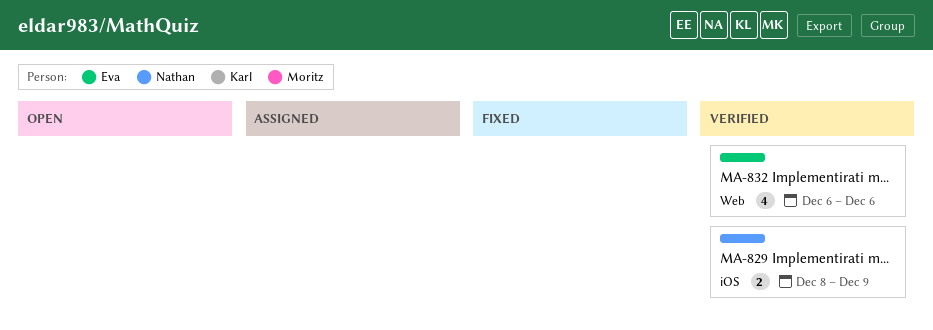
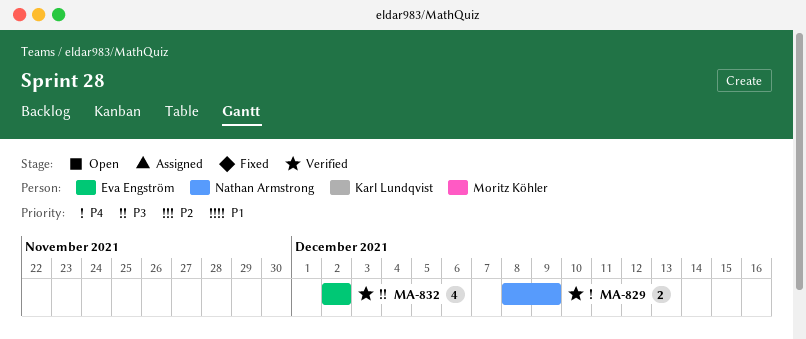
MA-832, start: Dec 6 -> Dec 2
MA-832, due: Dec 6 -> Dec 2

